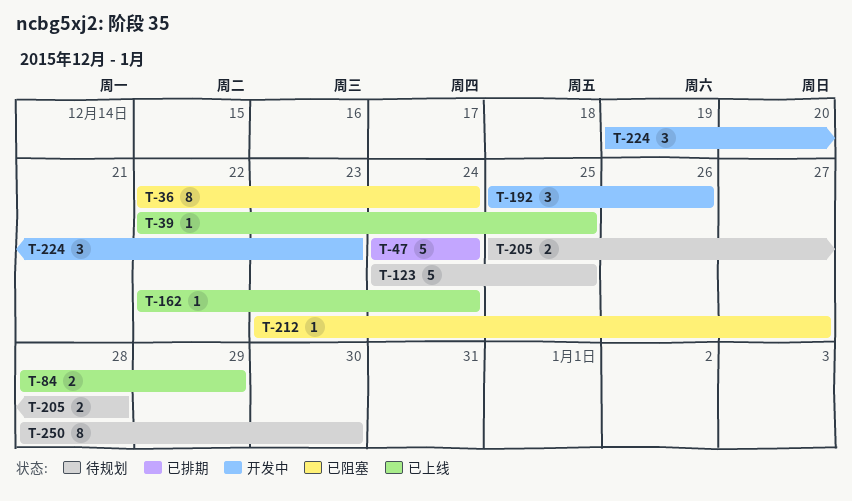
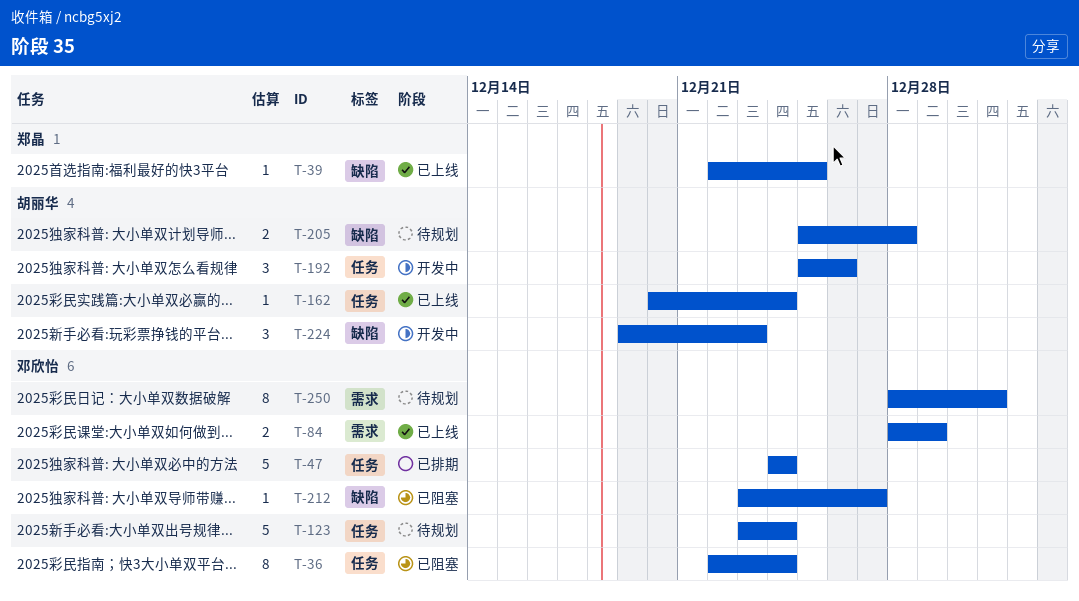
T-123, start: Dec 24 -> Dec 23
T-123, due: Dec 25 -> Dec 24
T-162, start: Dec 22 -> Dec 20
T-250, due: Dec 30 -> Dec 31

